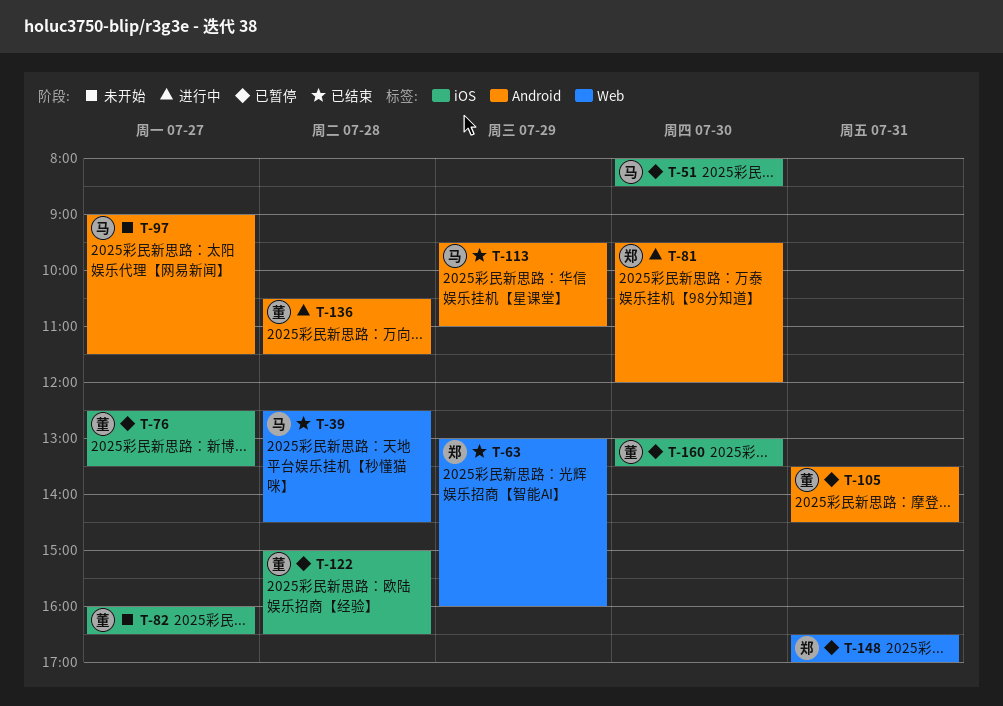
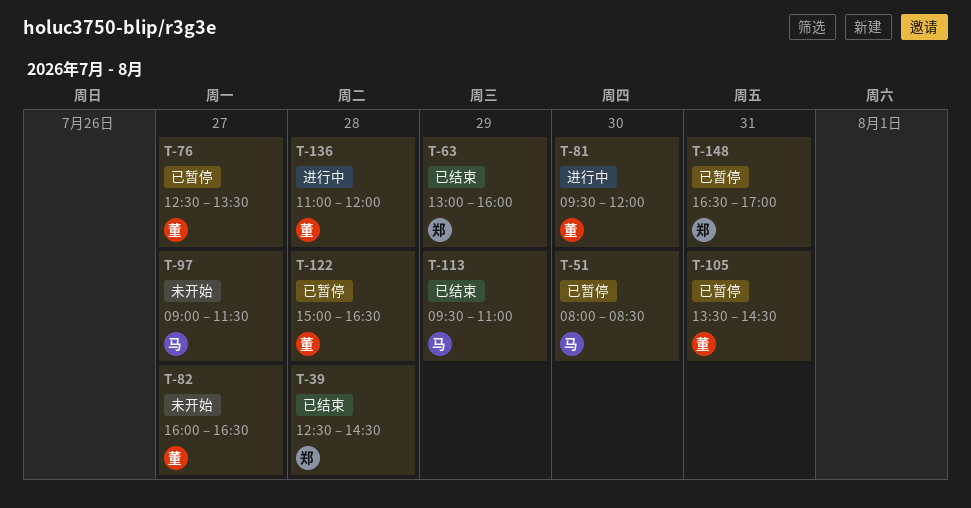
T-39, owner: 马 -> 郑
T-81, owner: 郑 -> 董
T-136, begins: 10:30 -> 11:00
T-136, ends: 11:30 -> 12:00
T-160: present -> none

